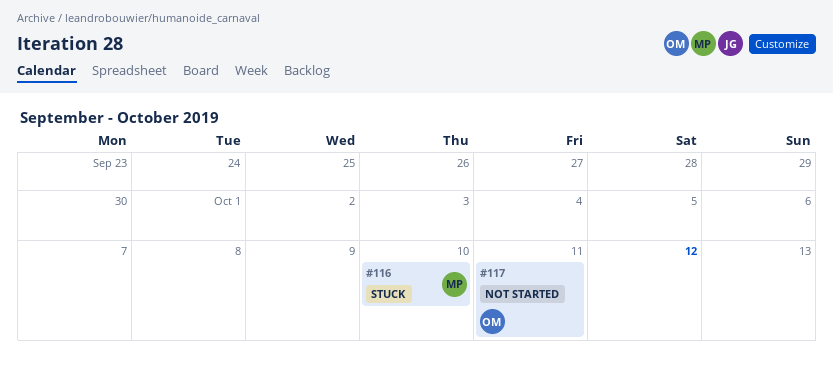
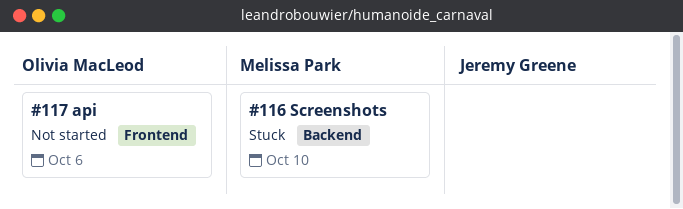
#117, due: Oct 11 -> Oct 6

